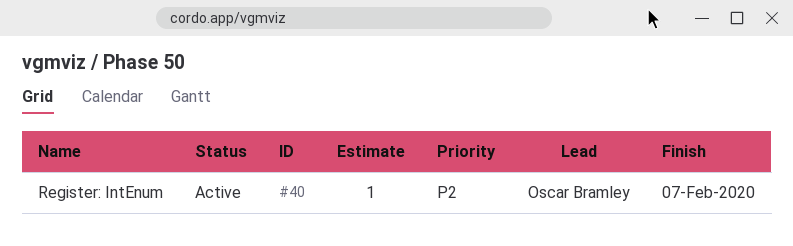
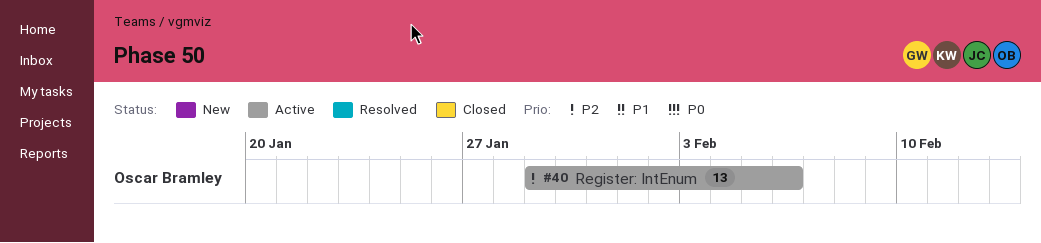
#40, estimate: 1 -> 13
#40, due: Feb 7 -> Feb 6

